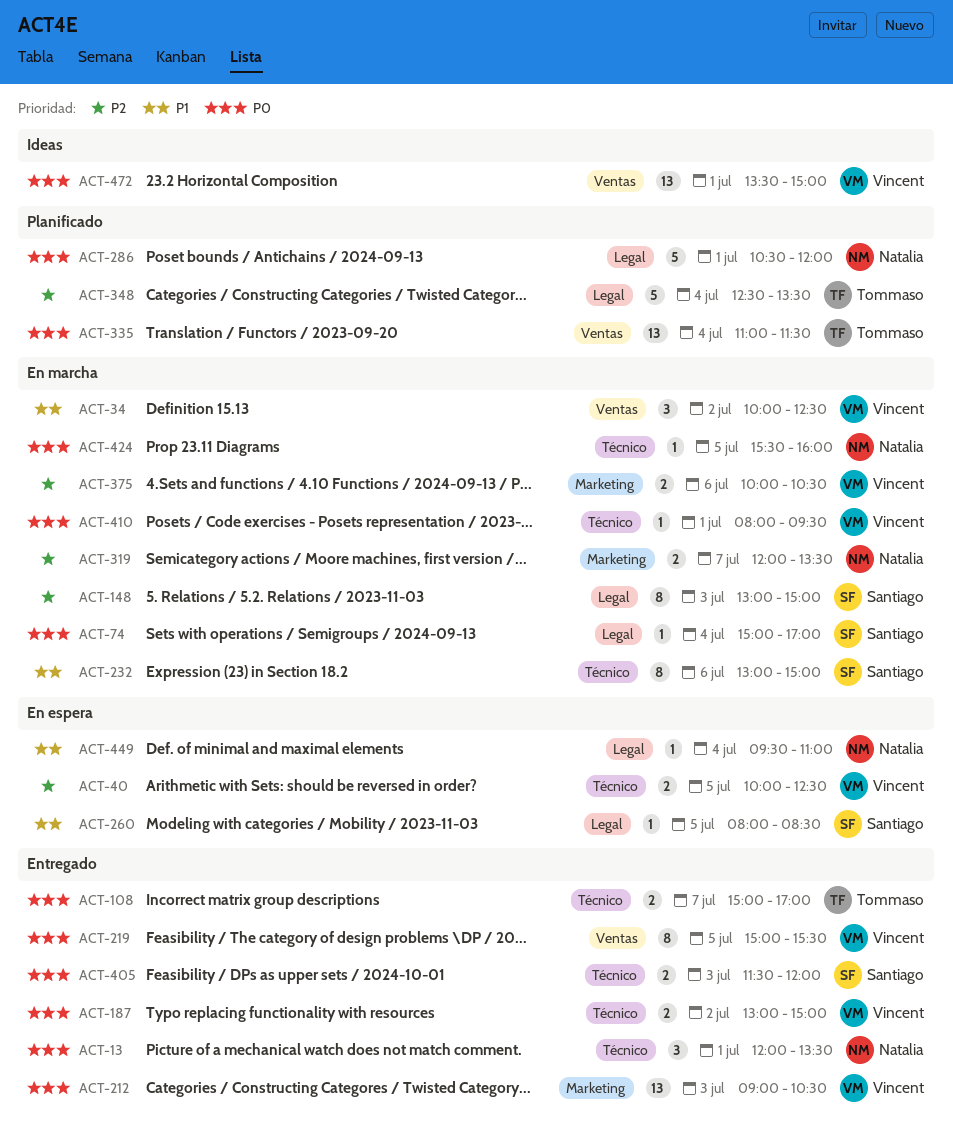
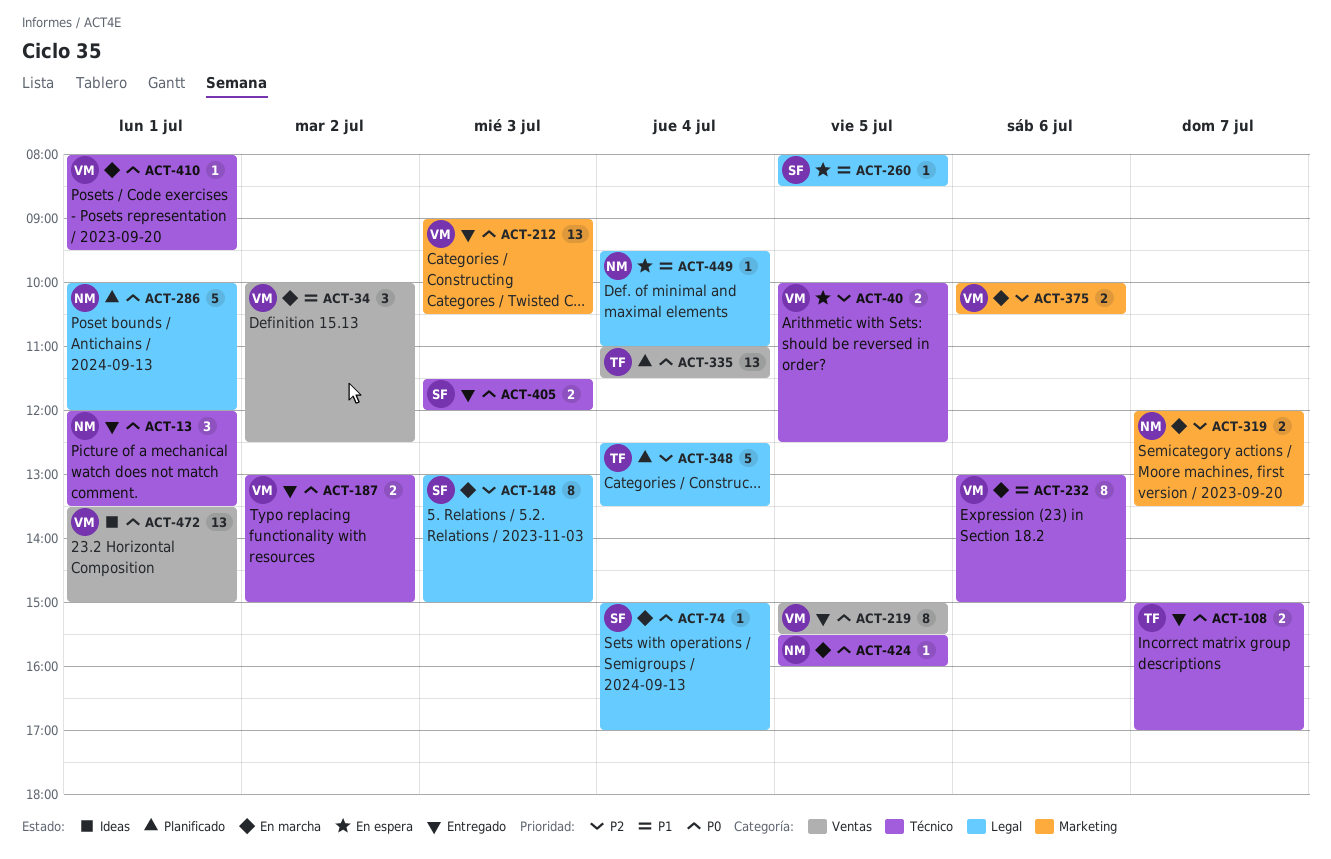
ACT-232, owner: Santiago -> Vincent
ACT-286, begins: 10:30 -> 10:00

